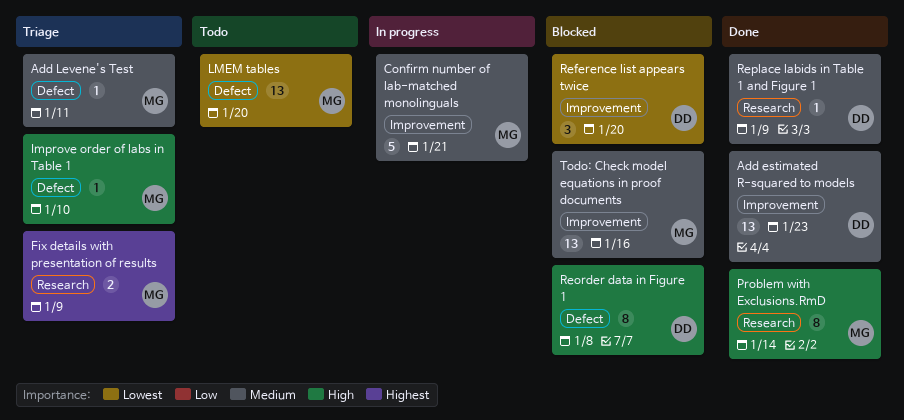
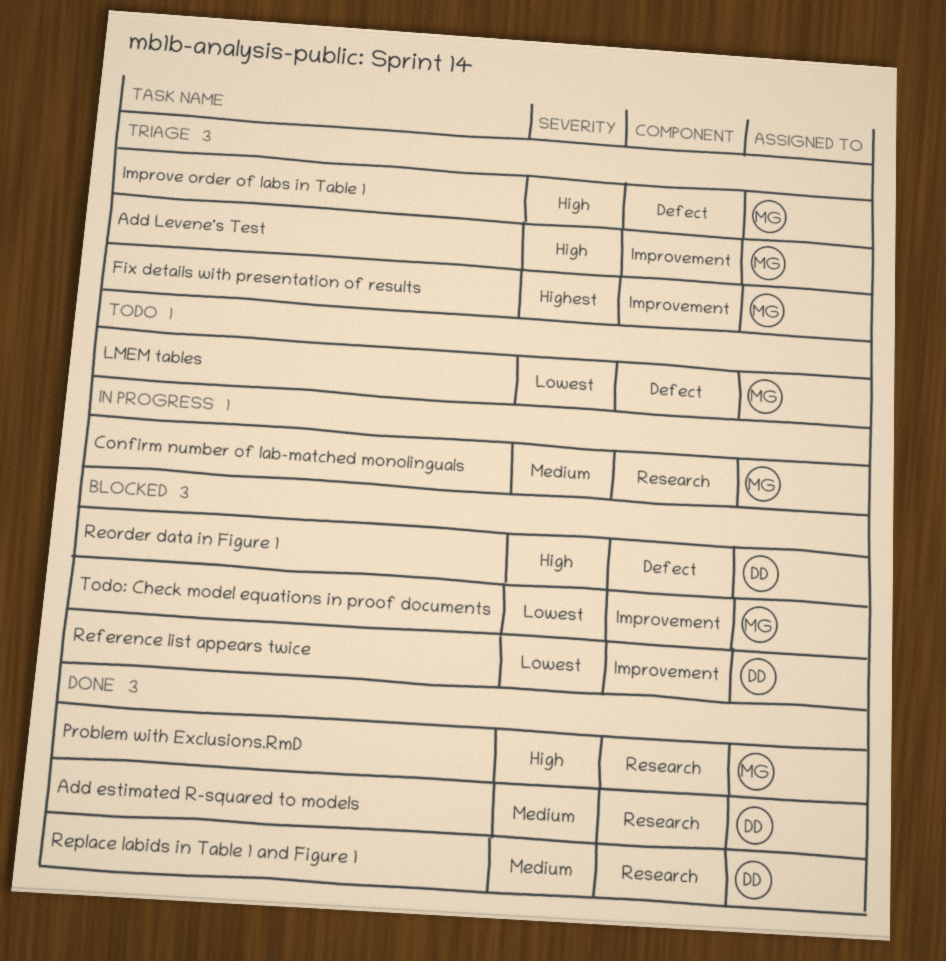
Add estimated R-squared to models, label: Improvement -> Research
Add Levene's Test, priority: Medium -> High
Add Levene's Test, label: Defect -> Improvement
Confirm number of lab-matched monolinguals, label: Improvement -> Research
Fix details with presentation of results, label: Research -> Improvement
Todo: Check model equations in proof documents, priority: Medium -> Lowest

